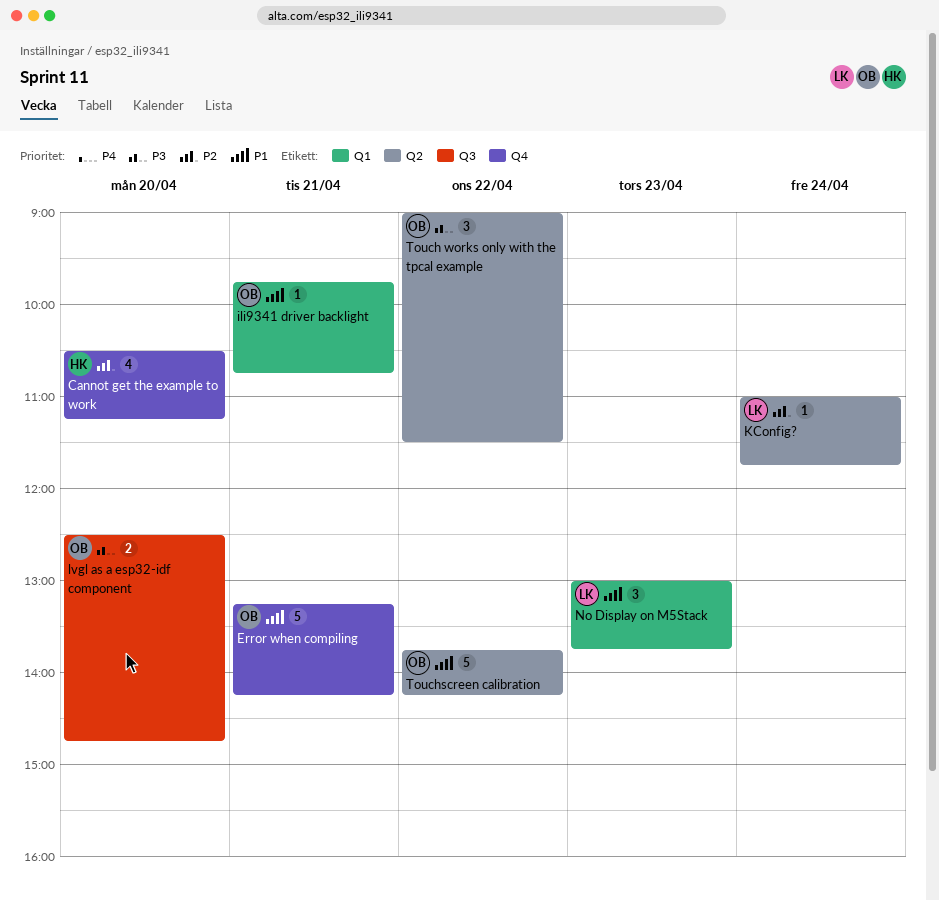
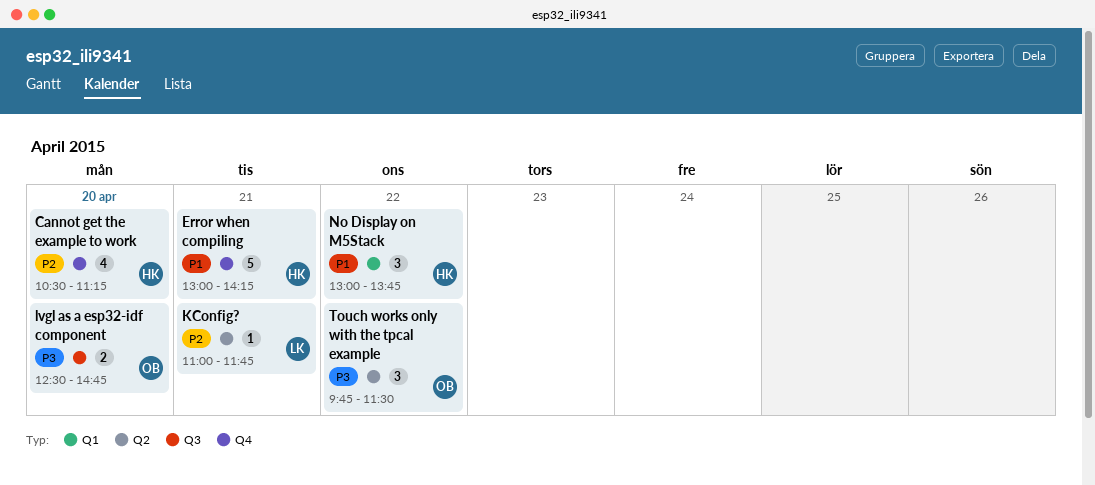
Error when compiling, owner: OB -> HK
Error when compiling, begins: 13:15 -> 13:00
ili9341 driver backlight: present -> none
KConfig?, day: Apr 24 -> Apr 21
No Display on M5Stack, owner: LK -> HK
No Display on M5Stack, day: Apr 23 -> Apr 22
Touch works only with the tpcal example, begins: 09:00 -> 09:45
Touchscreen calibration: present -> none

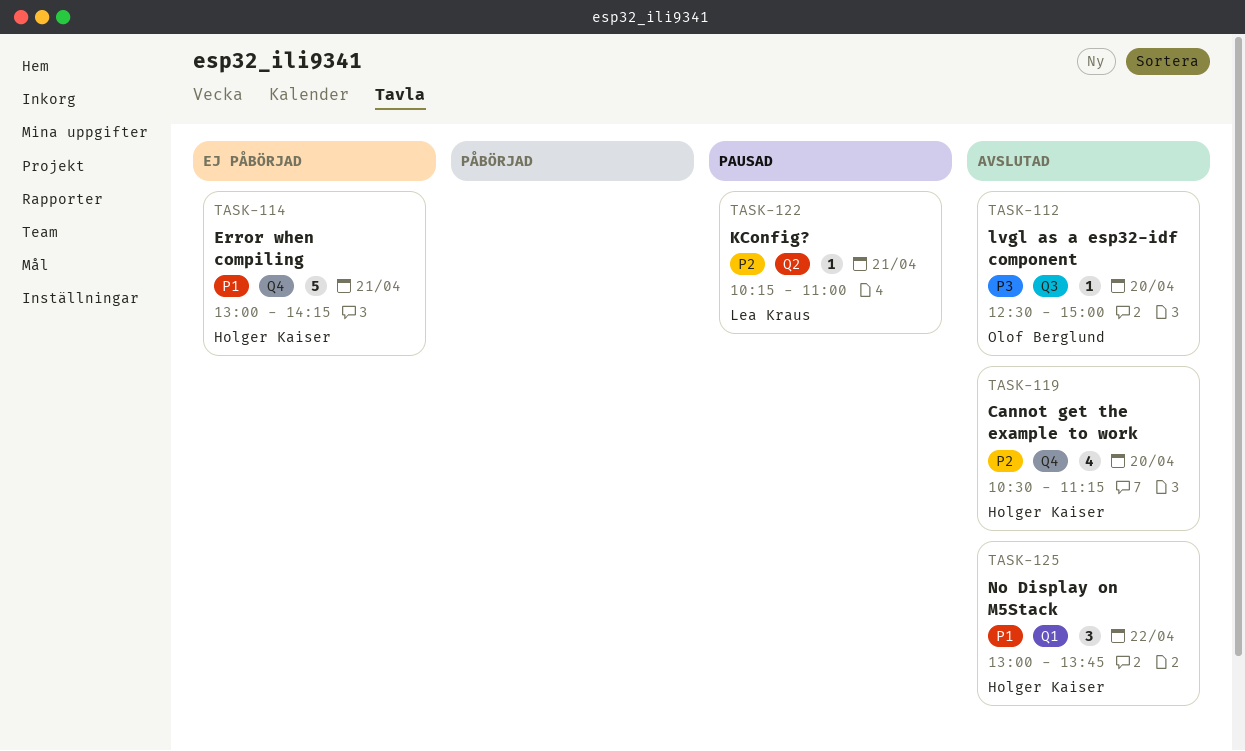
KConfig?, begins: 11:00 -> 10:15
KConfig?, ends: 11:45 -> 11:00
lvgl as a esp32-idf component, estimate: 2 -> 1
lvgl as a esp32-idf component, ends: 14:45 -> 15:00
Touch works only with the tpcal example: present -> none

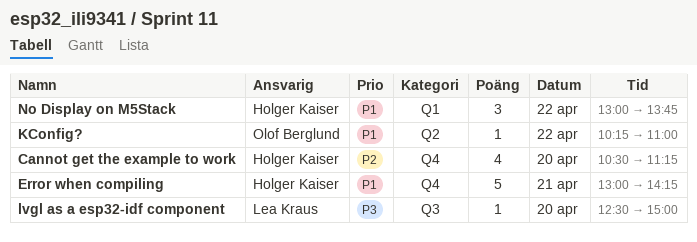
KConfig?, owner: Lea Kraus -> Olof Berglund
KConfig?, priority: P2 -> P1
KConfig?, day: Apr 21 -> Apr 22
lvgl as a esp32-idf component, owner: Olof Berglund -> Lea Kraus

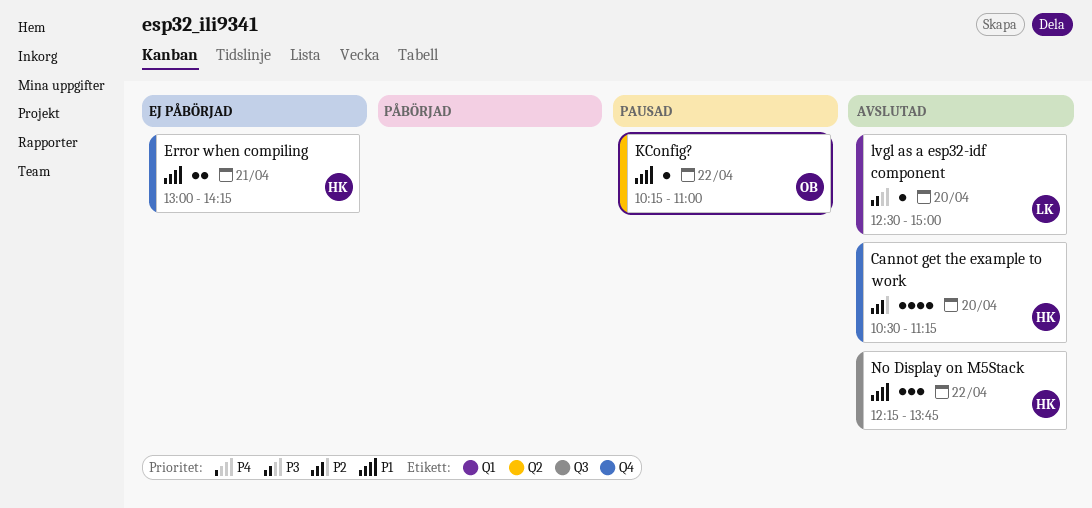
Error when compiling, estimate: 5 -> 2
lvgl as a esp32-idf component, label: Q3 -> Q1
No Display on M5Stack, label: Q1 -> Q3
No Display on M5Stack, begins: 13:00 -> 12:15

